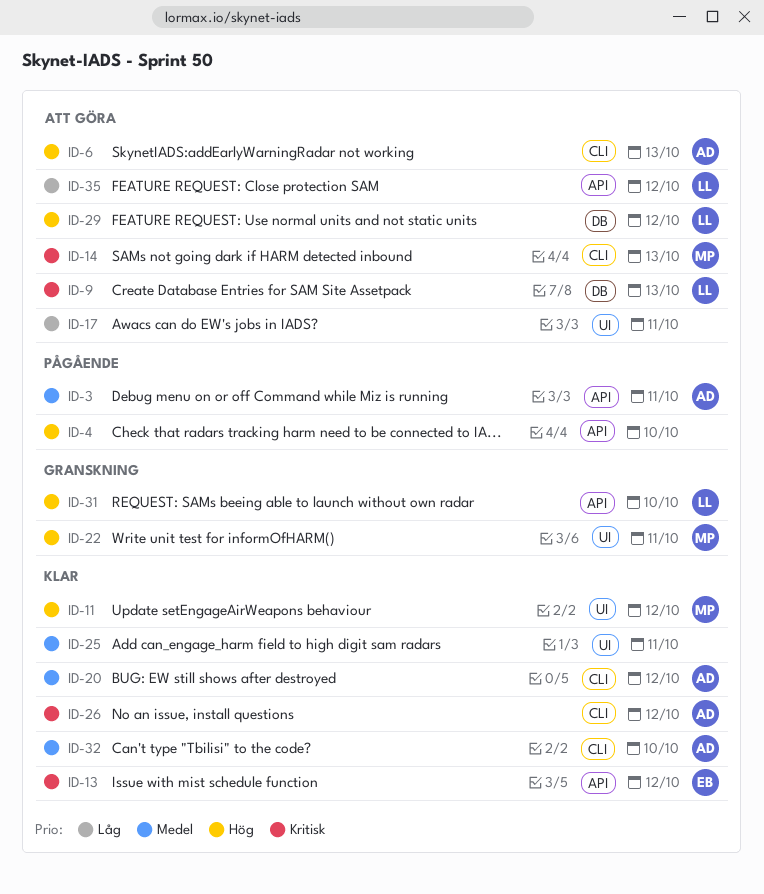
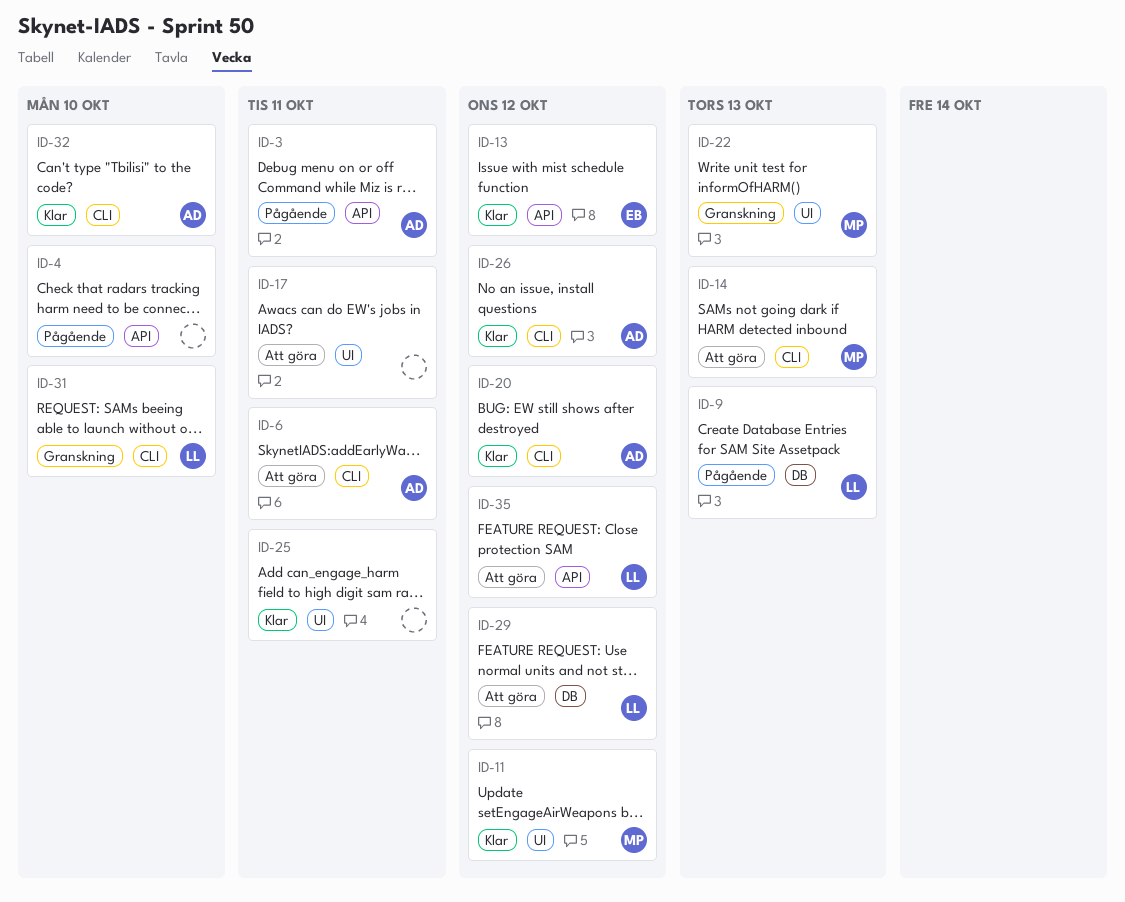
ID-6, due: Oct 13 -> Oct 11
ID-9, status: Att göra -> Pågående
ID-22, due: Oct 11 -> Oct 13
ID-31, label: API -> CLI

